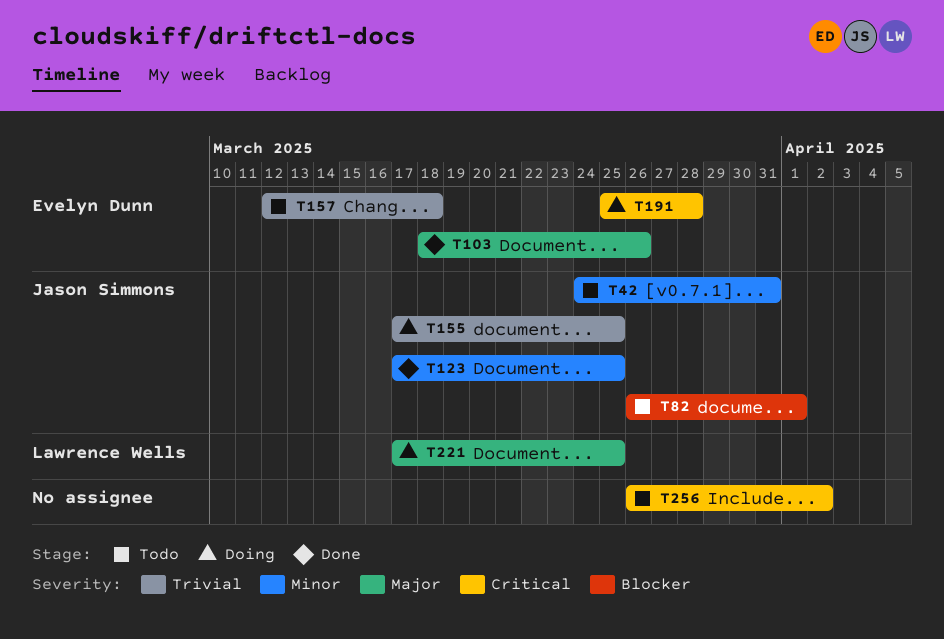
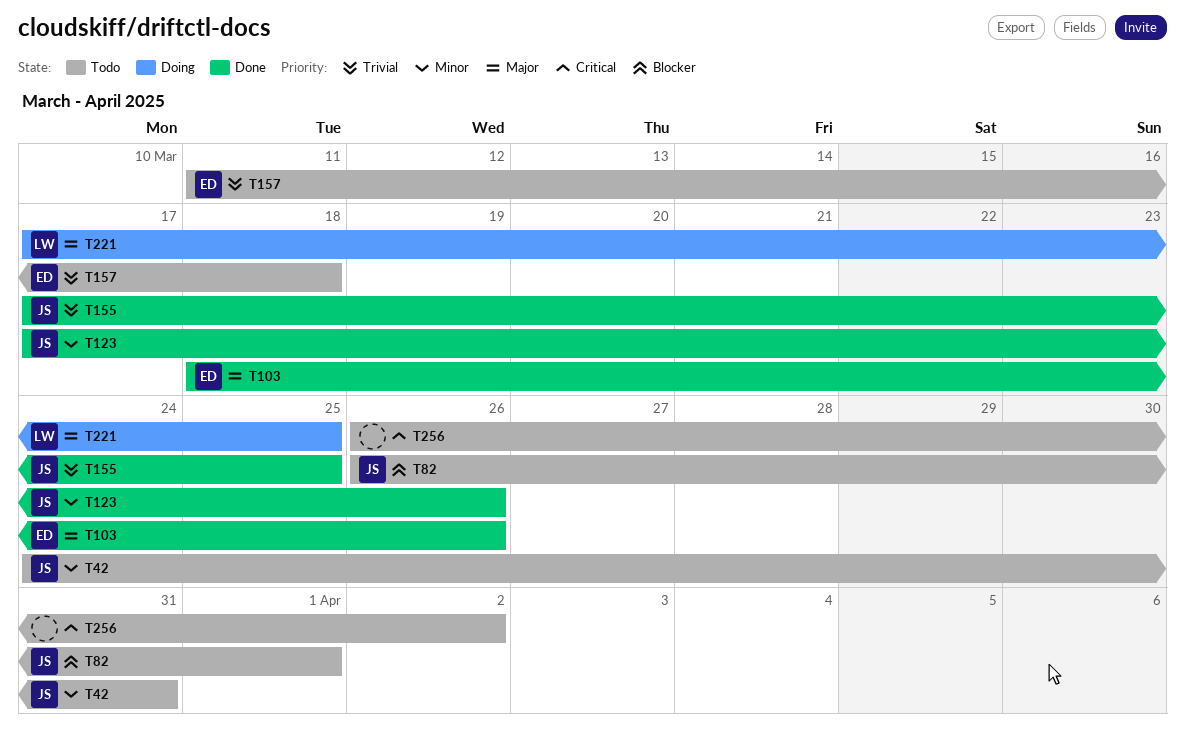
T123, due: Mar 25 -> Mar 26
T155, status: Doing -> Done
T157, start: Mar 12 -> Mar 11
T191: present -> none

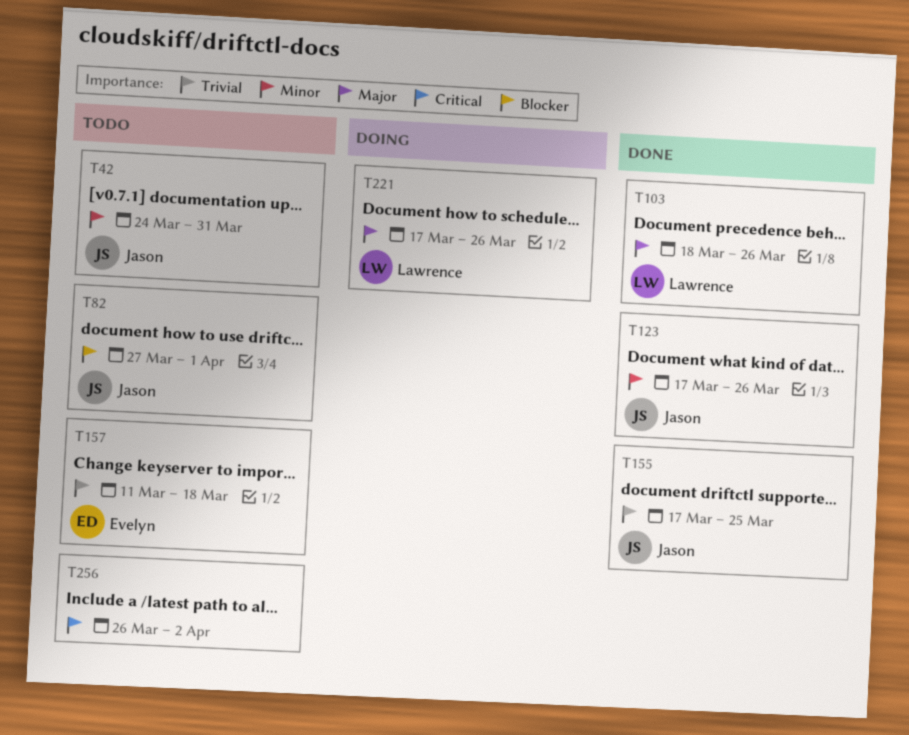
T82, start: Mar 26 -> Mar 27
T103, owner: Evelyn -> Lawrence
T221, due: Mar 25 -> Mar 26

